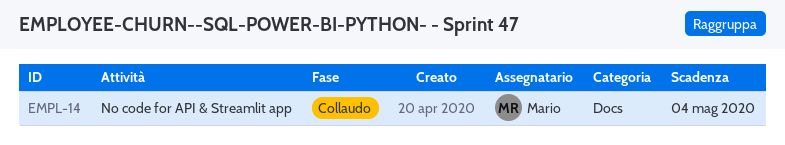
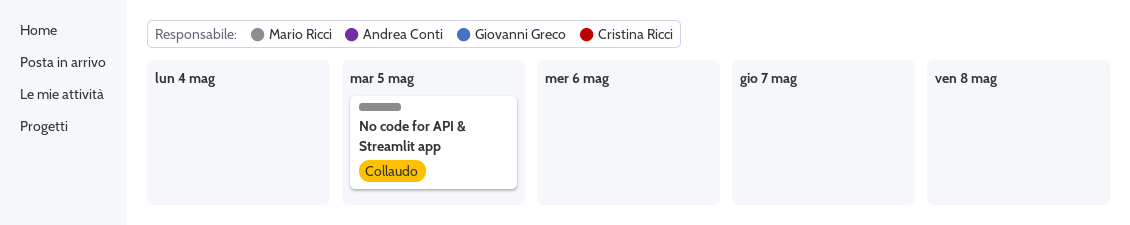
No code for API & Streamlit app, due: May 4 -> May 5

